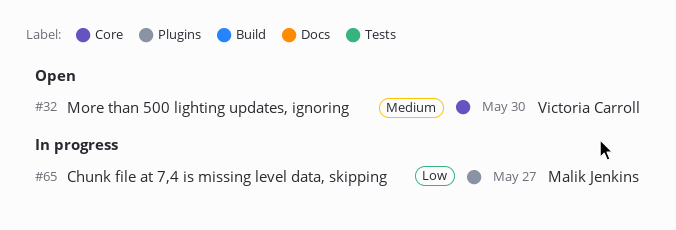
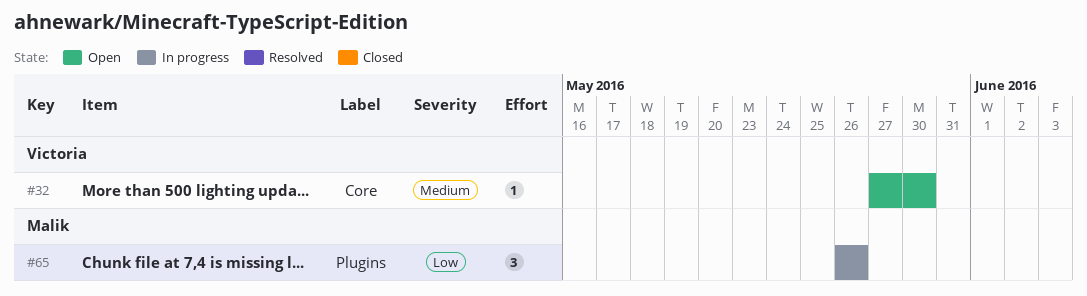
#65, due: May 27 -> May 26

